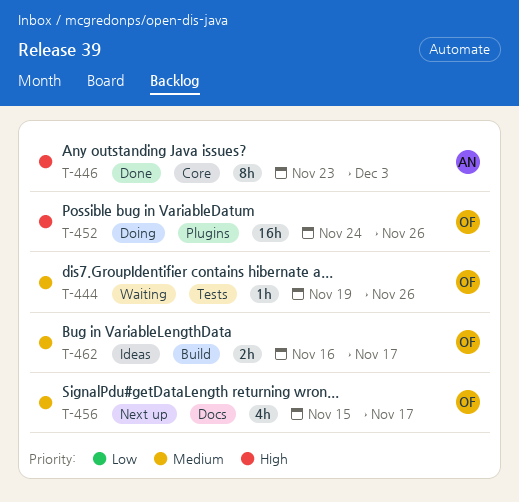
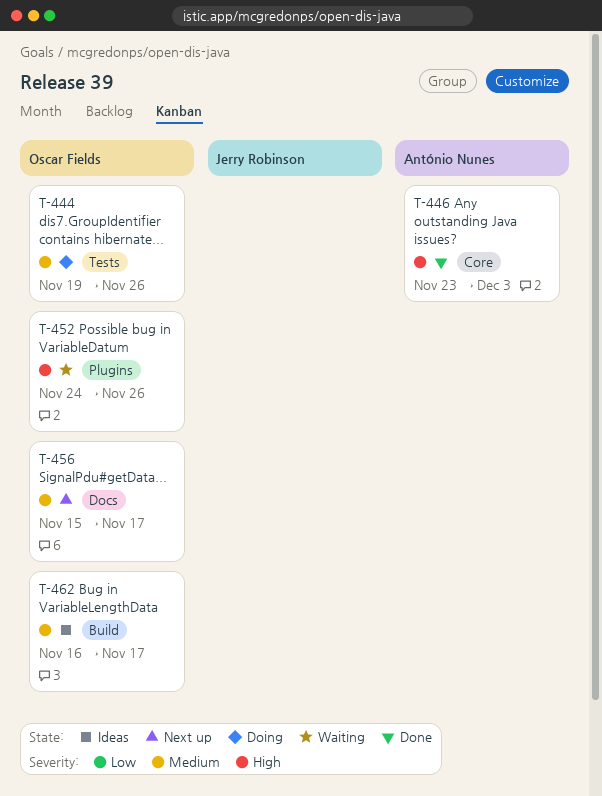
T-444, status: Waiting -> Doing
T-452, status: Doing -> Waiting

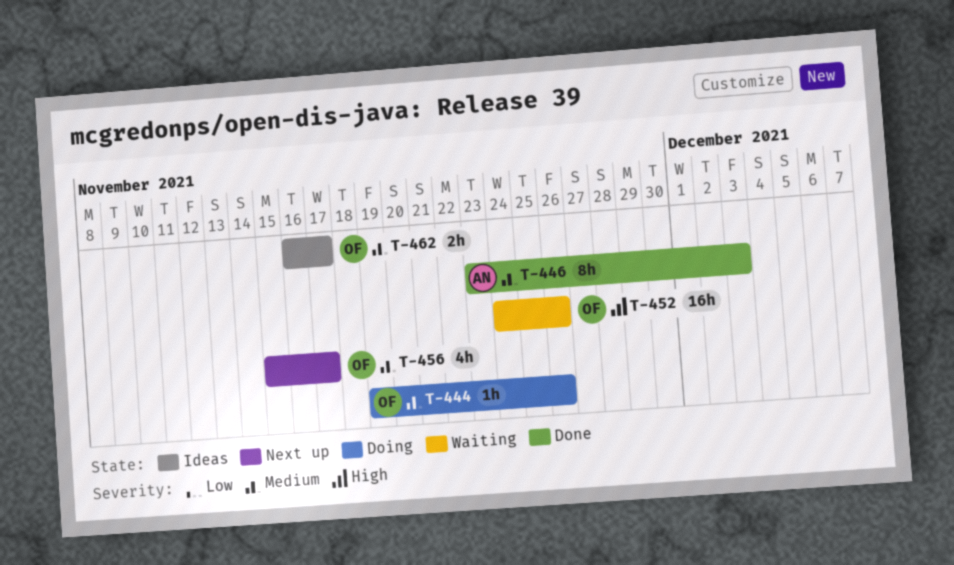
T-446, priority: High -> Medium

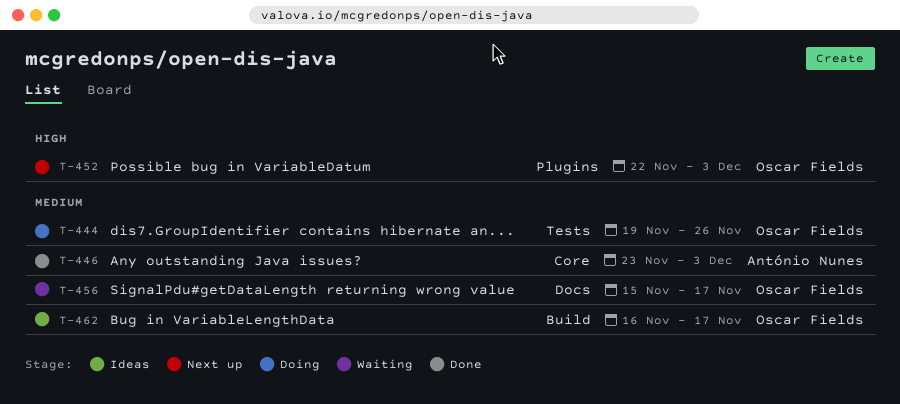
T-452, status: Waiting -> Next up
T-452, start: Nov 24 -> Nov 22
T-452, due: Nov 26 -> Dec 3
T-456, status: Next up -> Waiting

